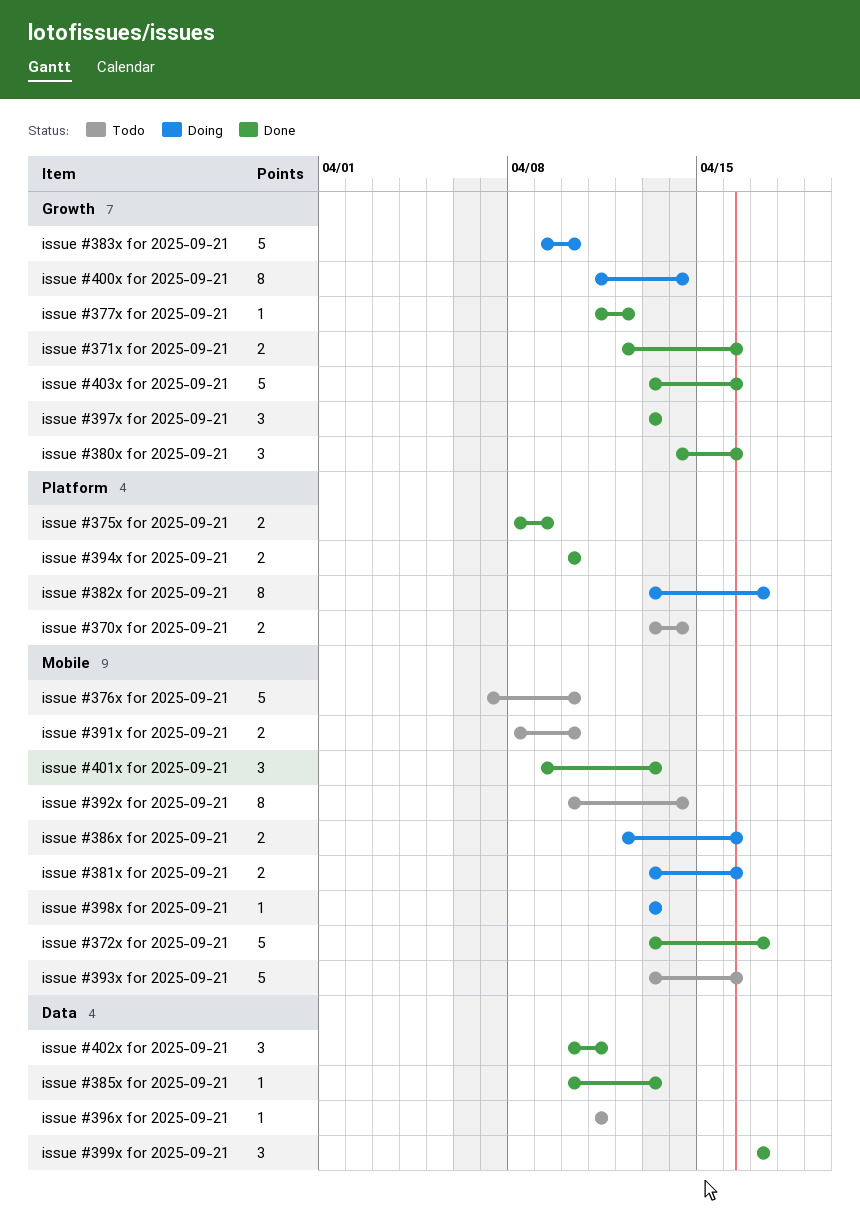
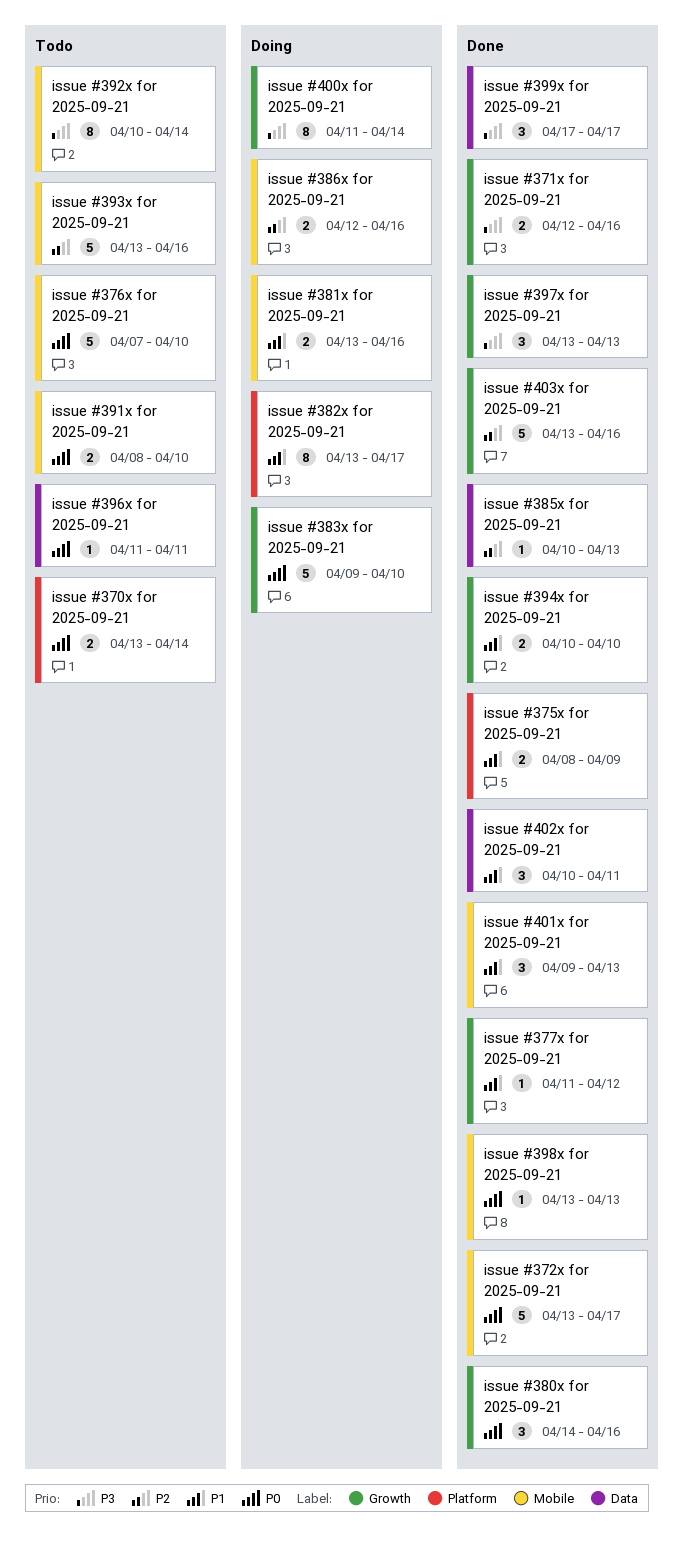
issue #394x for 2025-09-21, label: Platform -> Growth
issue #398x for 2025-09-21, status: Doing -> Done

